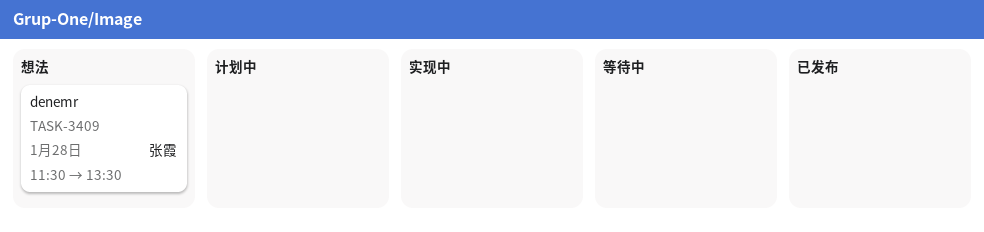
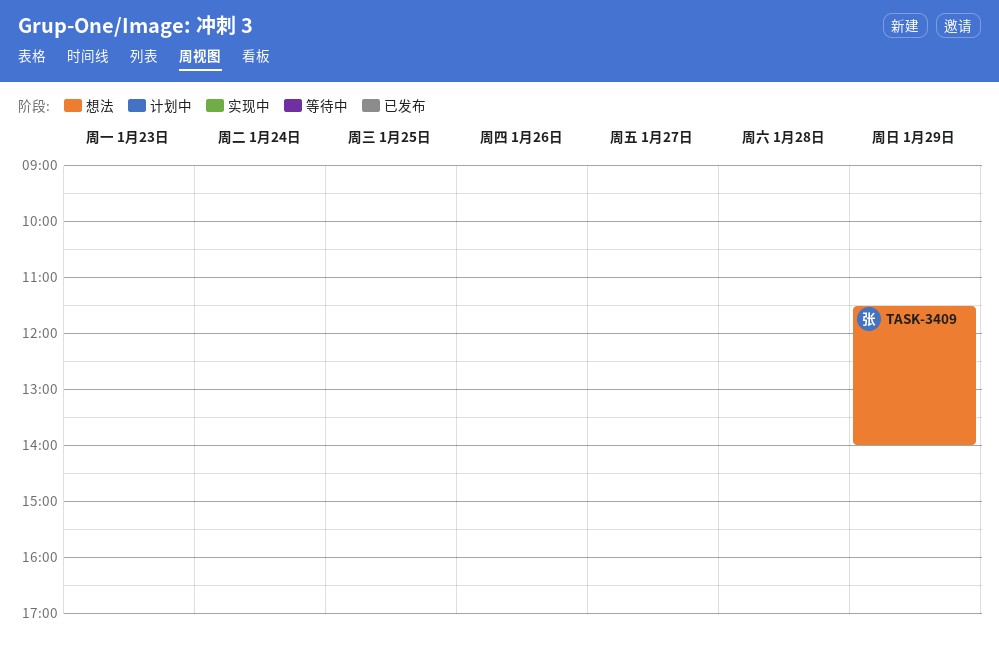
TASK-3409, day: Jan 28 -> Jan 29
TASK-3409, ends: 13:30 -> 14:00

